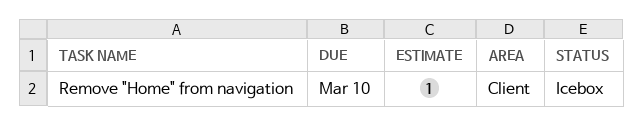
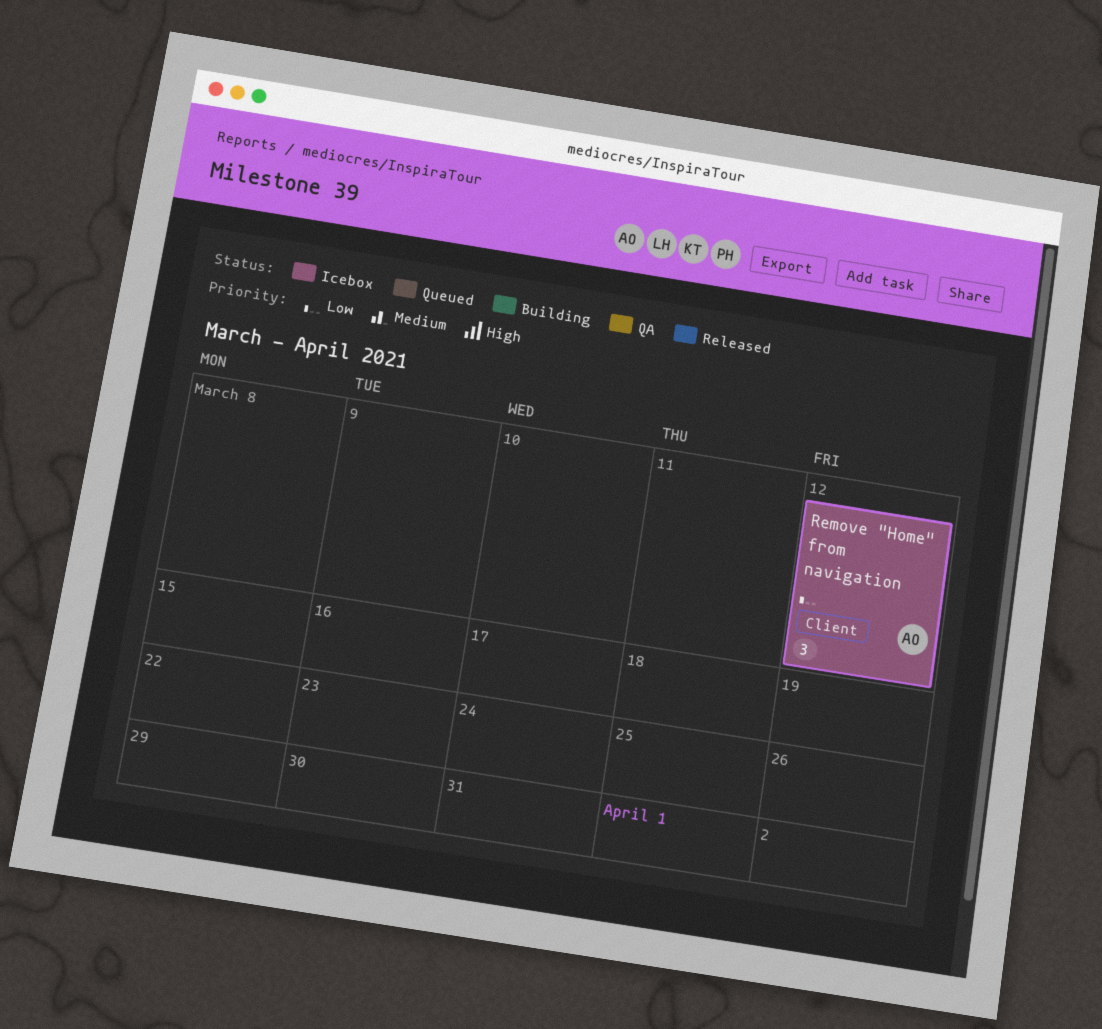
Remove "Home" from navigation, estimate: 1 -> 3
Remove "Home" from navigation, due: Mar 10 -> Mar 12

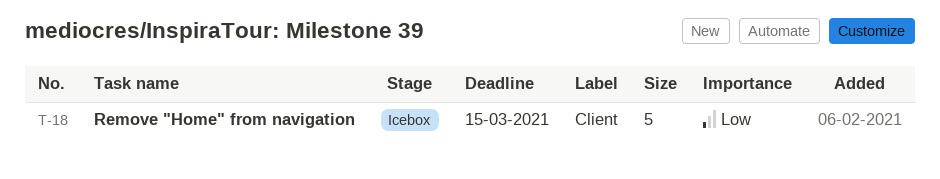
Remove "Home" from navigation, estimate: 3 -> 5
Remove "Home" from navigation, due: Mar 12 -> Mar 15

